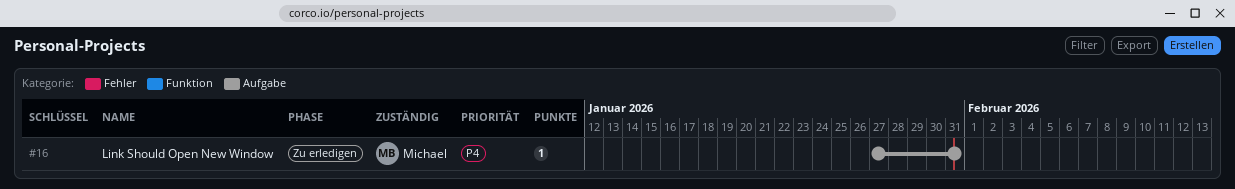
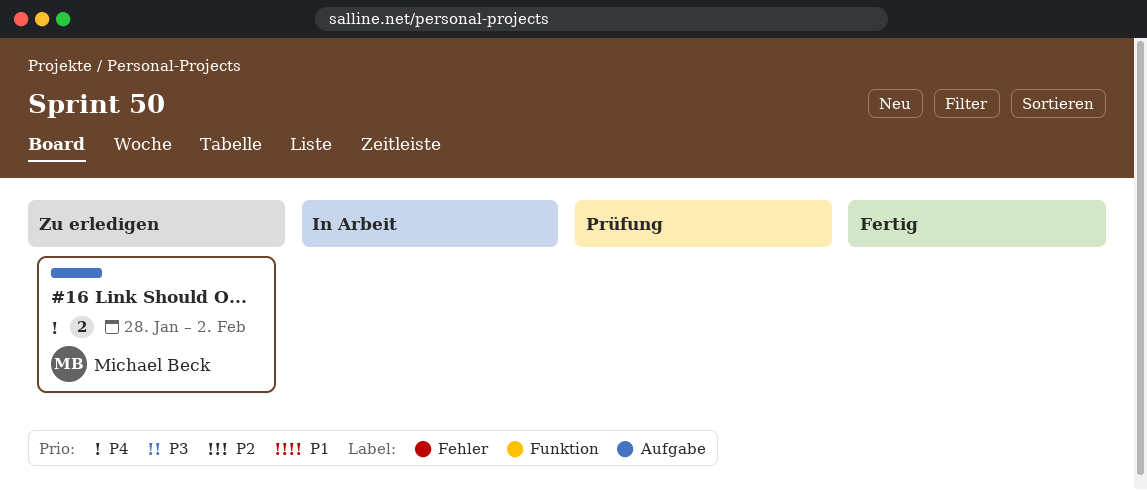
#16, estimate: 1 -> 2
#16, start: Jan 27 -> Jan 28
#16, due: Jan 31 -> Feb 2

